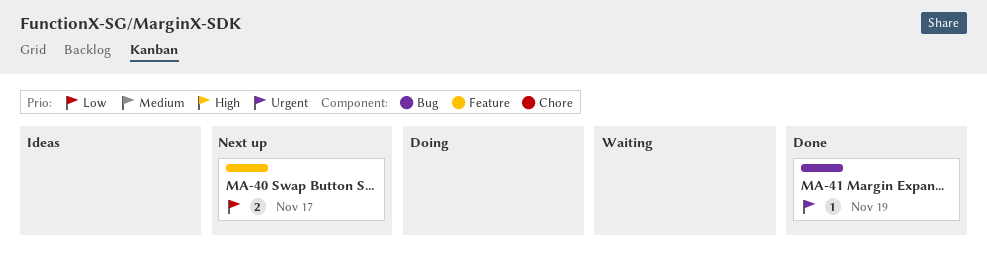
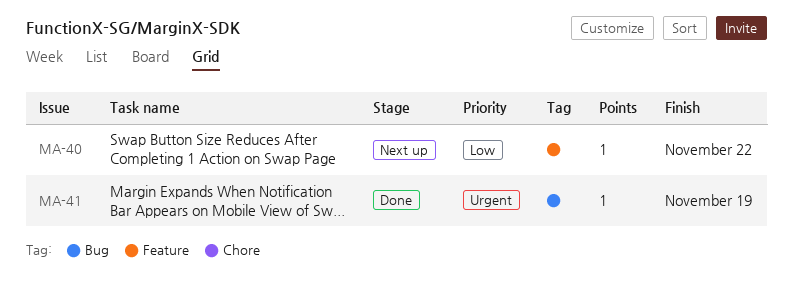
MA-40, estimate: 2 -> 1
MA-40, due: Nov 17 -> Nov 22

